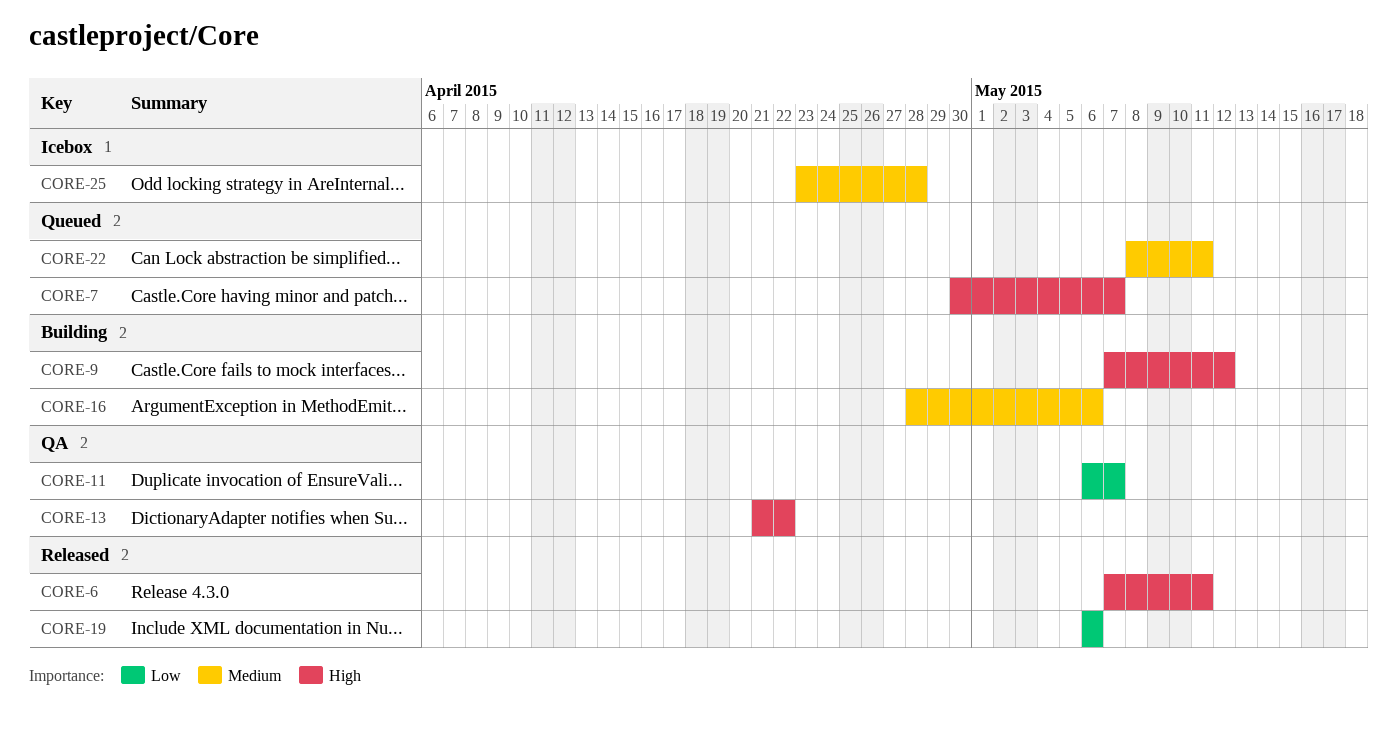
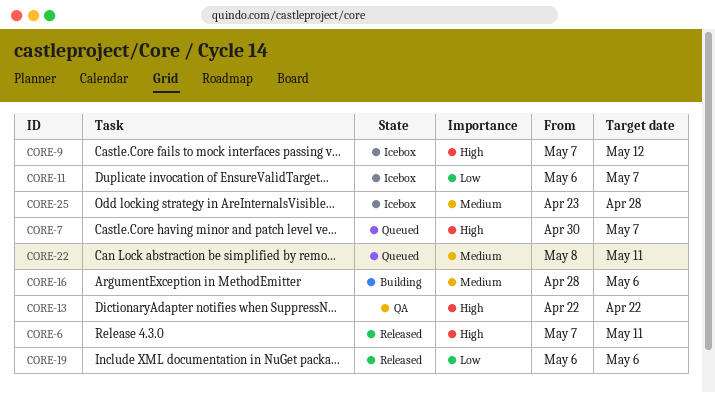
CORE-9, status: Building -> Icebox
CORE-11, status: QA -> Icebox
CORE-13, start: Apr 21 -> Apr 22

